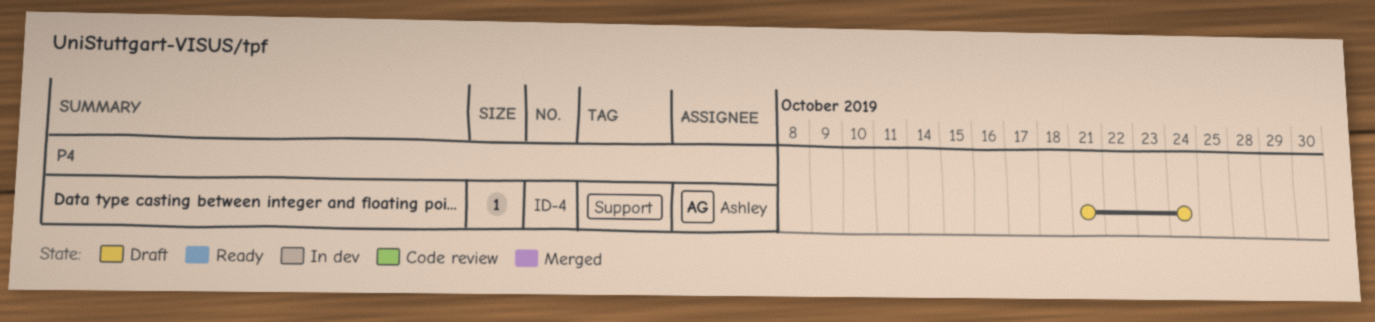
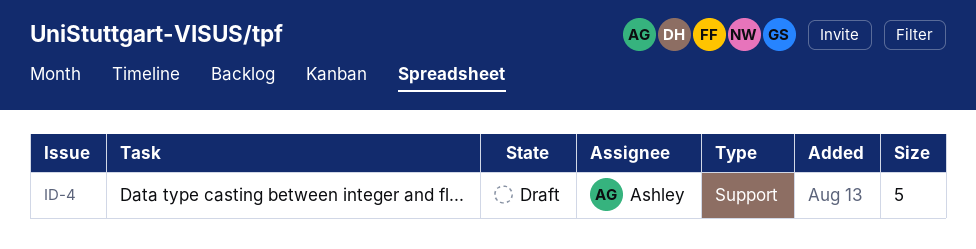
ID-4, estimate: 1 -> 5

